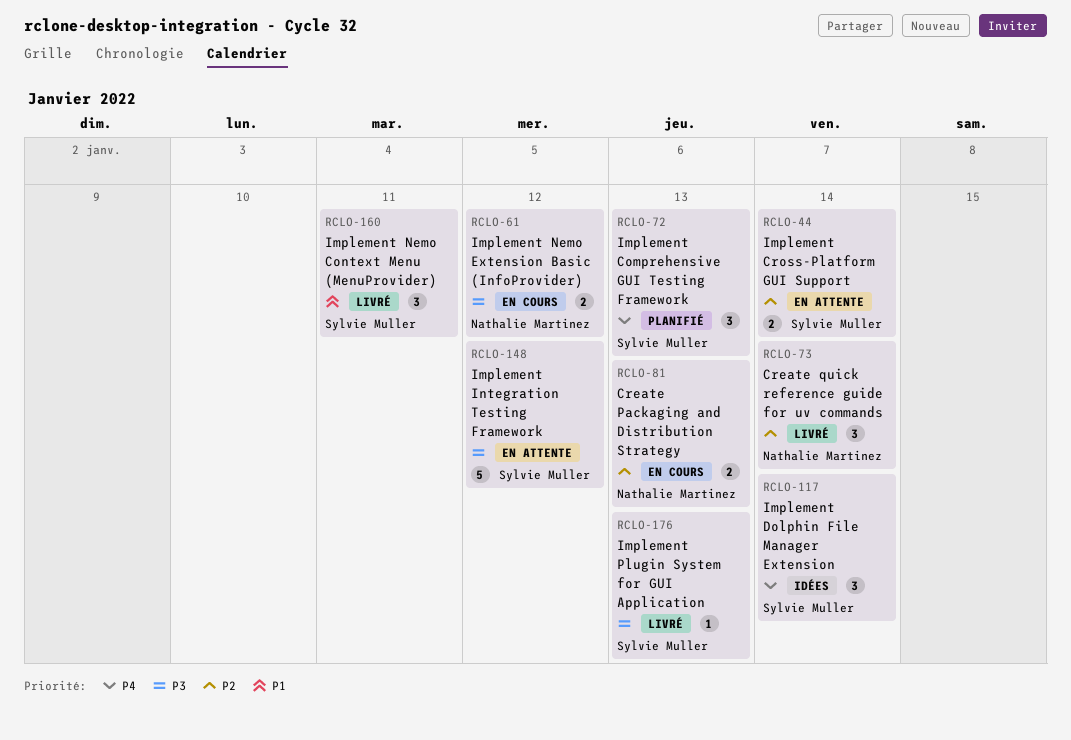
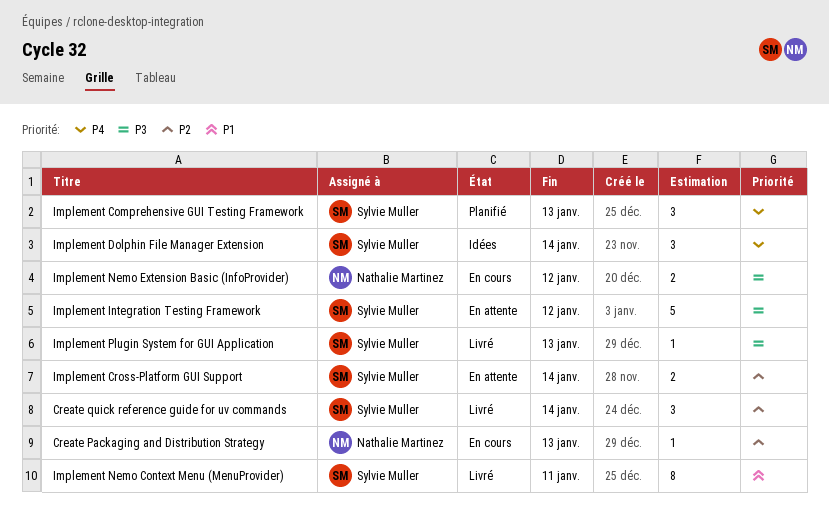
Create Packaging and Distribution Strategy, estimate: 2 -> 1
Create quick reference guide for uv commands, owner: Nathalie Martinez -> Sylvie Muller
Implement Nemo Context Menu (MenuProvider), estimate: 3 -> 8

